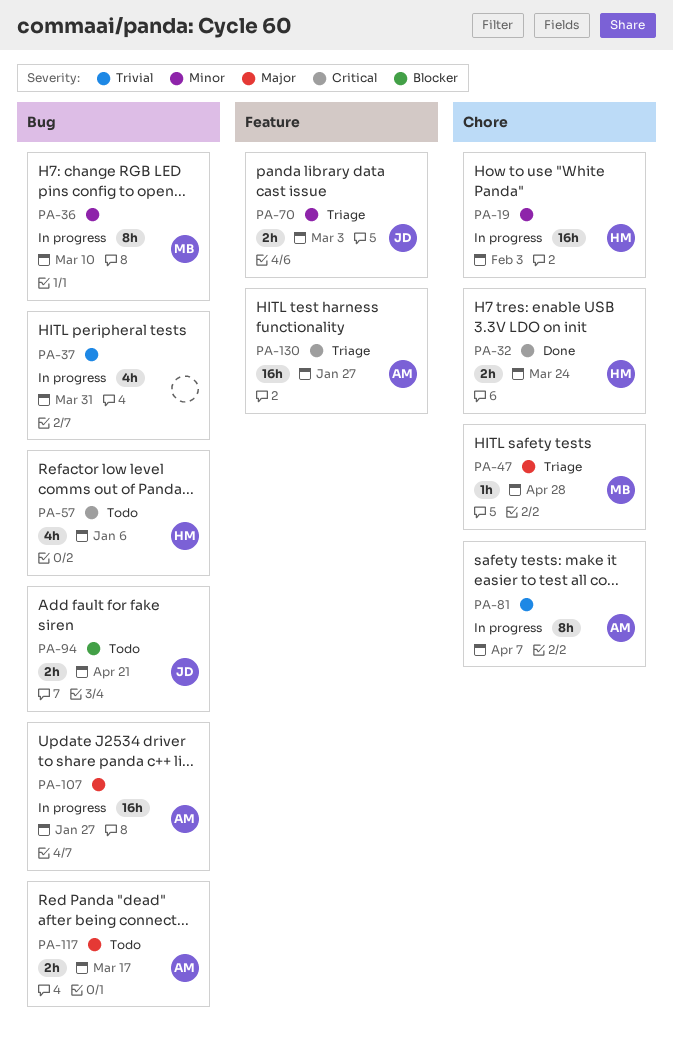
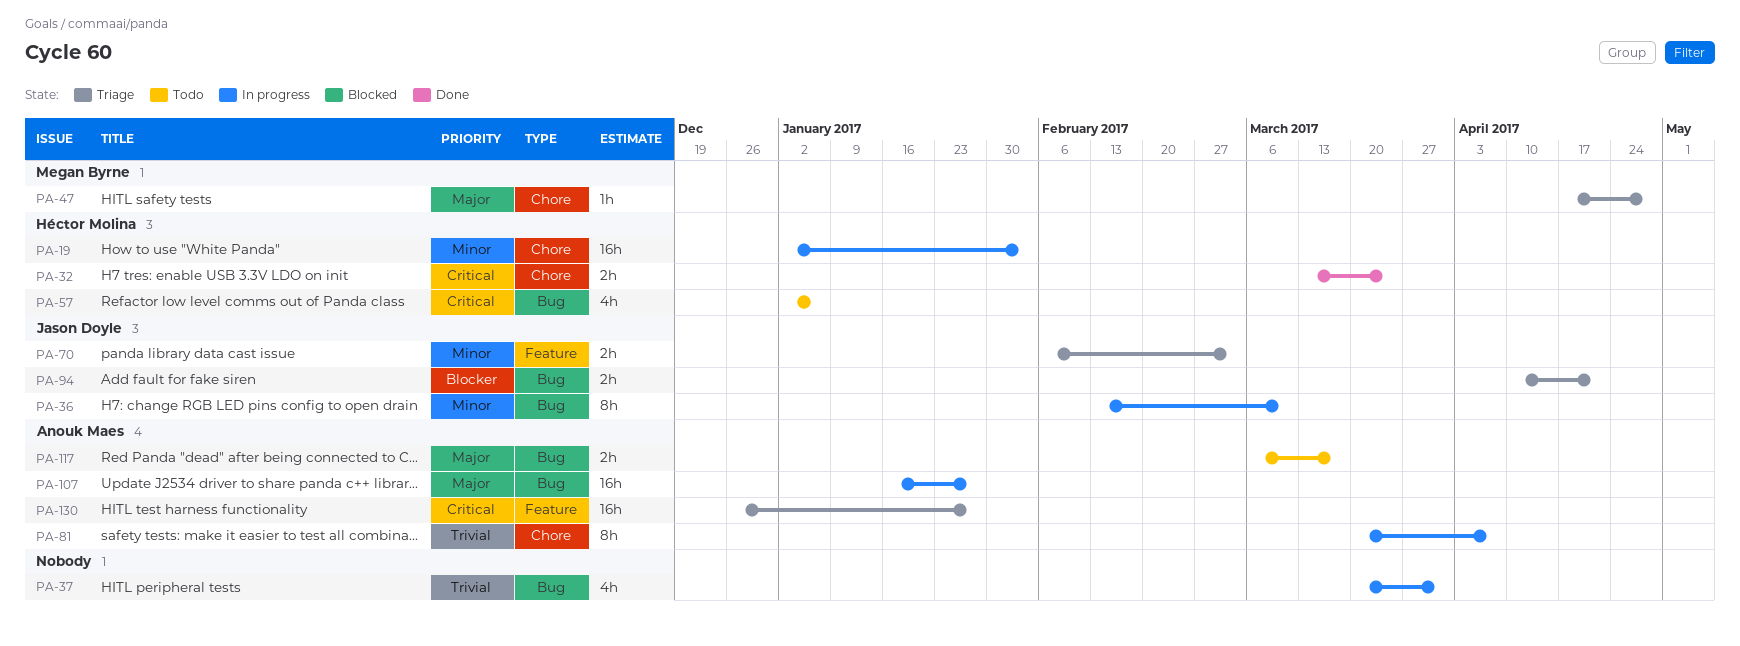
PA-36, owner: Megan Byrne -> Jason Doyle
PA-94, status: Todo -> Triage

